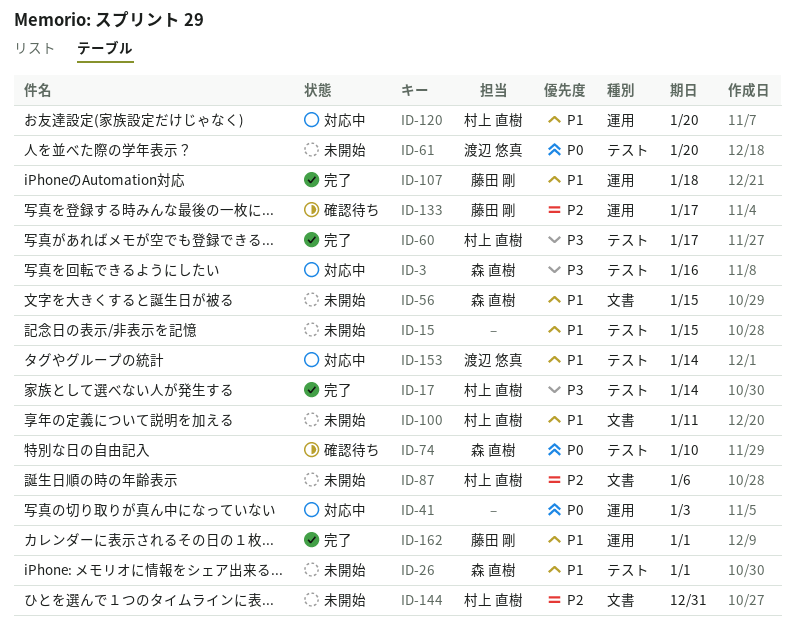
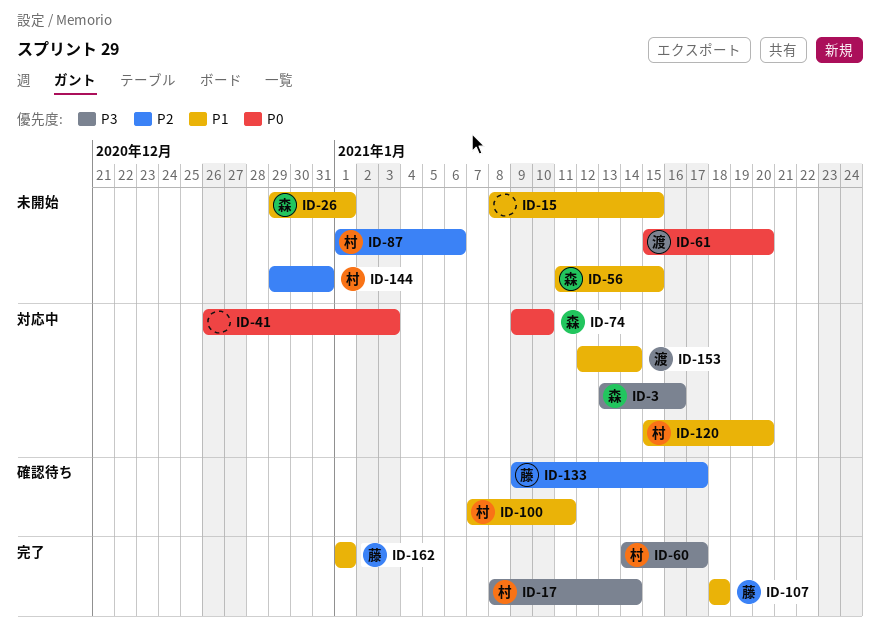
ID-74, status: 確認待ち -> 対応中
ID-100, status: 未開始 -> 確認待ち

